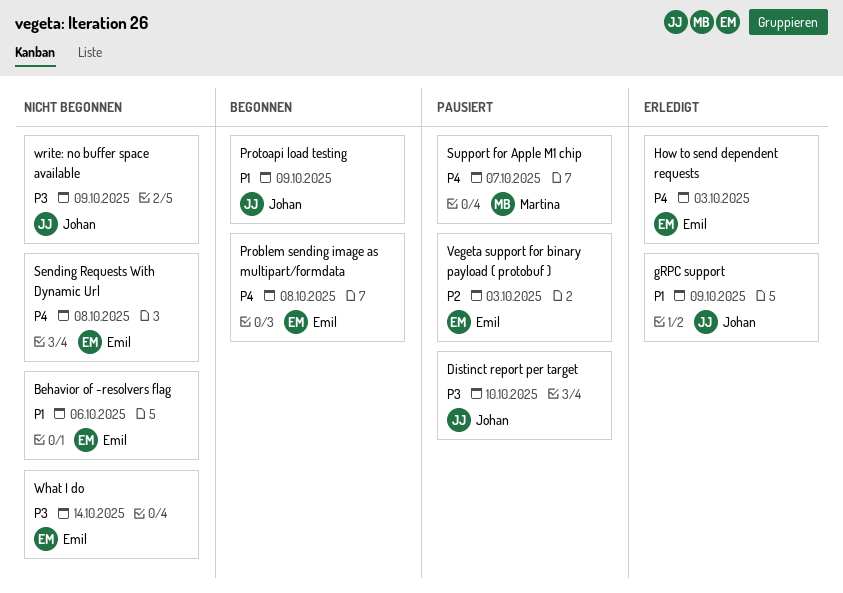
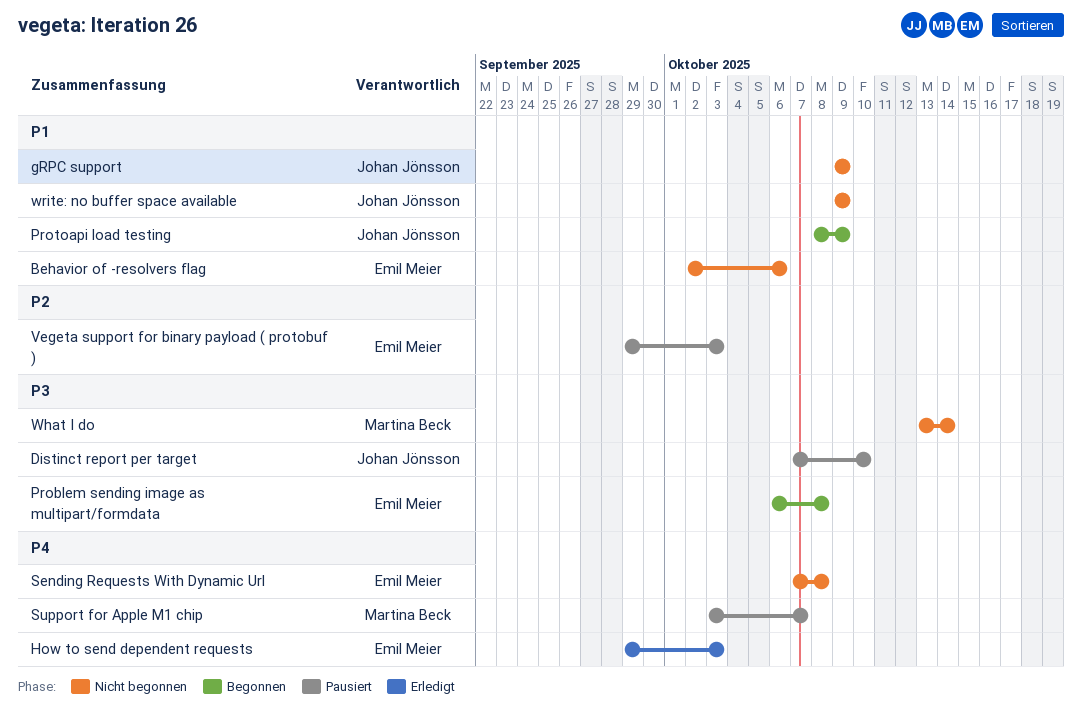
gRPC support, status: Erledigt -> Nicht begonnen
Problem sending image as multipart/formdata, priority: P4 -> P3
What I do, owner: Emil Meier -> Martina Beck
write: no buffer space available, priority: P3 -> P1

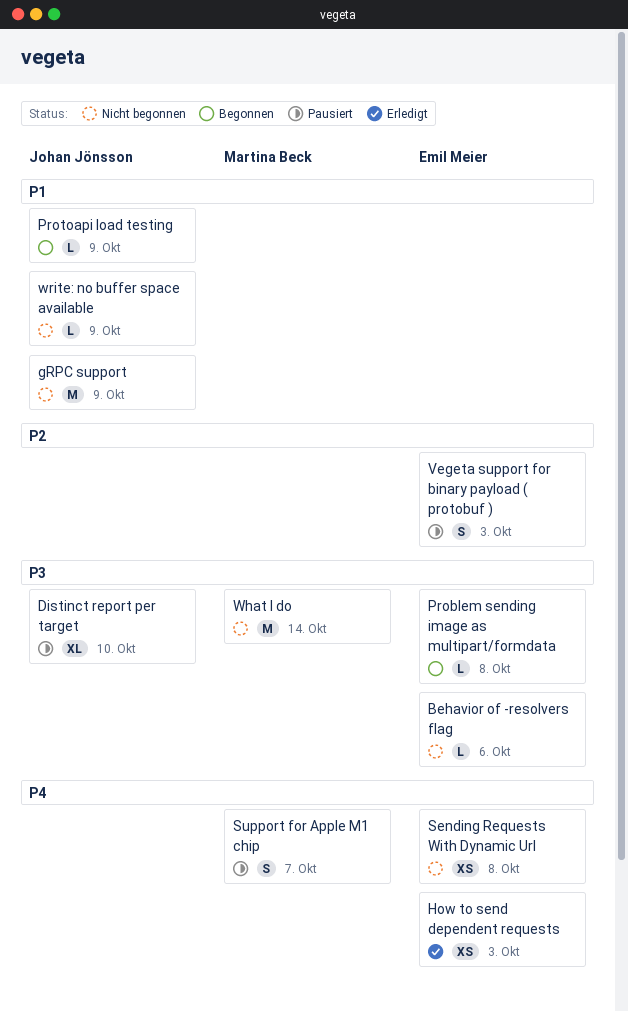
Behavior of -resolvers flag, priority: P1 -> P3

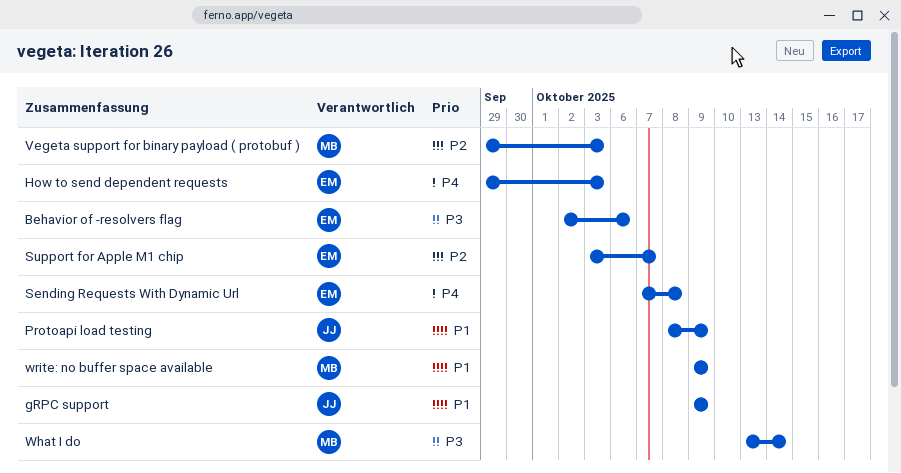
Distinct report per target: present -> none
Problem sending image as multipart/formdata: present -> none
Support for Apple M1 chip, owner: Martina Beck -> Emil Meier
Support for Apple M1 chip, priority: P4 -> P2
Vegeta support for binary payload ( protobuf ), owner: Emil Meier -> Martina Beck
write: no buffer space available, owner: Johan Jönsson -> Martina Beck

